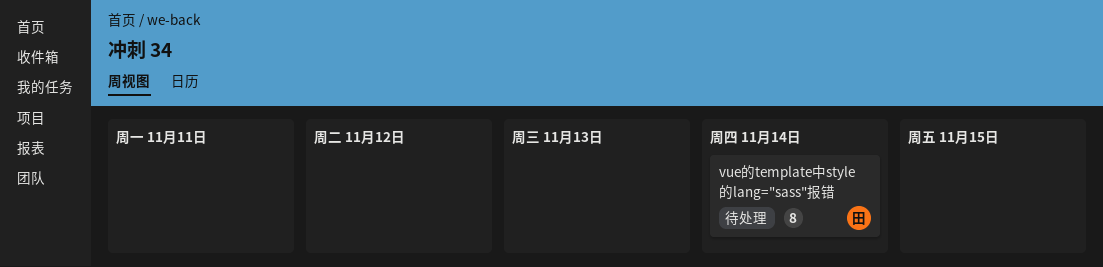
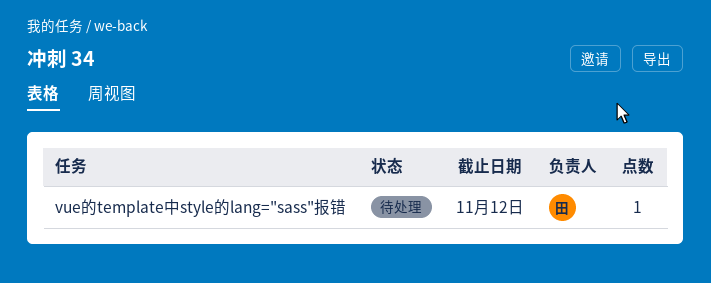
vue的template中style的lang="sass"报错, estimate: 8 -> 1
vue的template中style的lang="sass"报错, due: Nov 14 -> Nov 12

